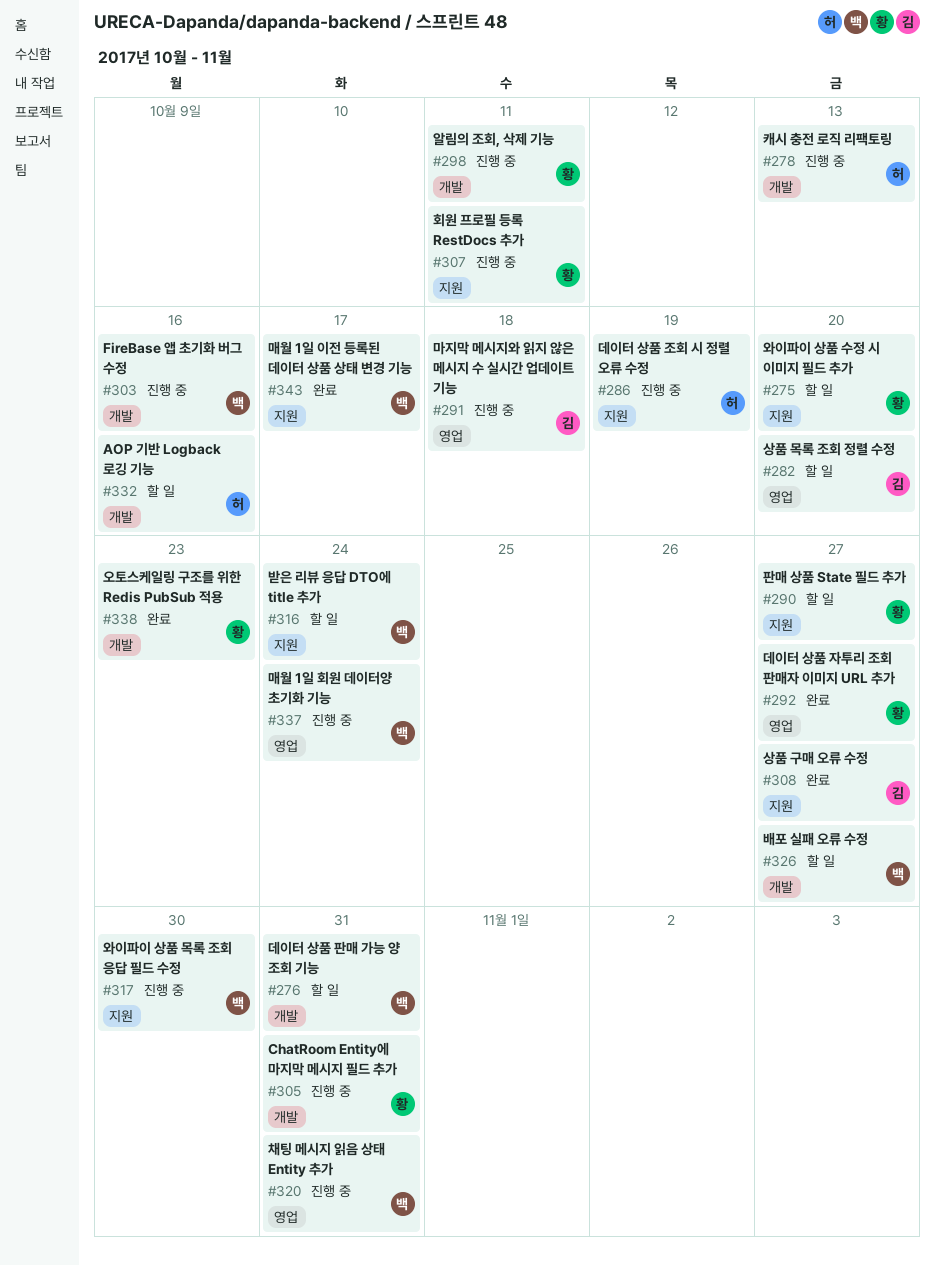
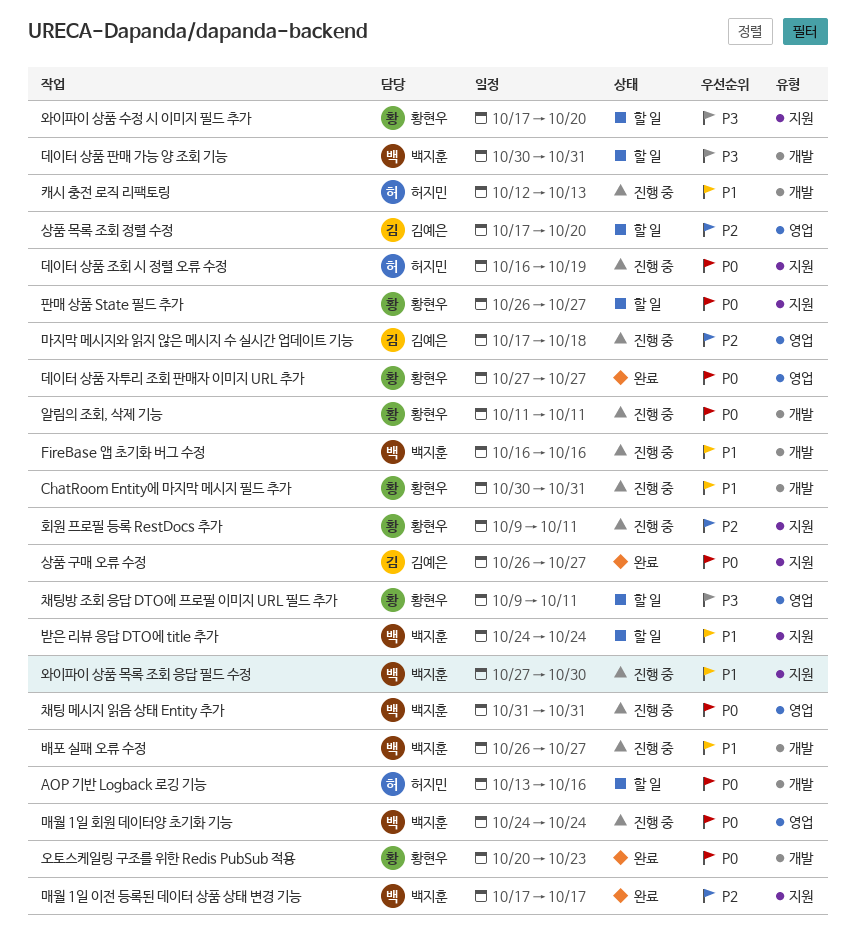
배포 실패 오류 수정, status: 할 일 -> 진행 중
채팅방 조회 응답 DTO에 프로필 이미지 URL 필드 추가: none -> present

